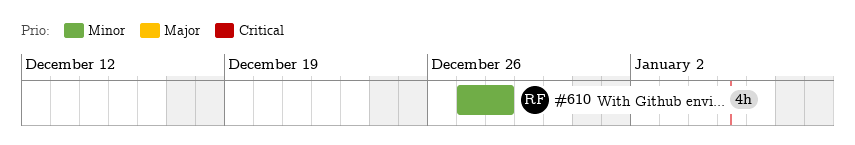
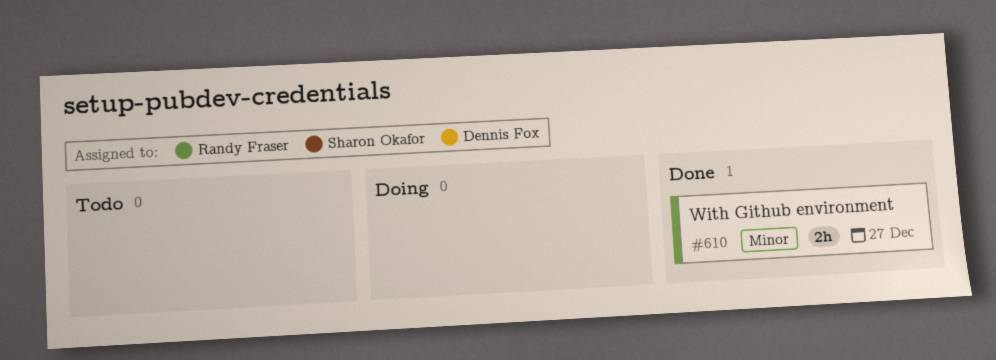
#610, estimate: 4h -> 2h
#610, due: Dec 28 -> Dec 27

